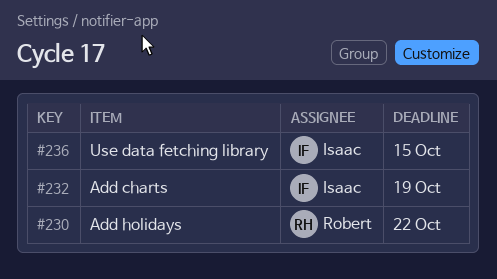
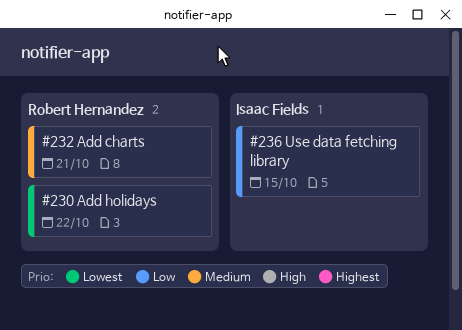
#232, owner: Isaac Fields -> Robert Hernandez
#232, due: Oct 19 -> Oct 21

